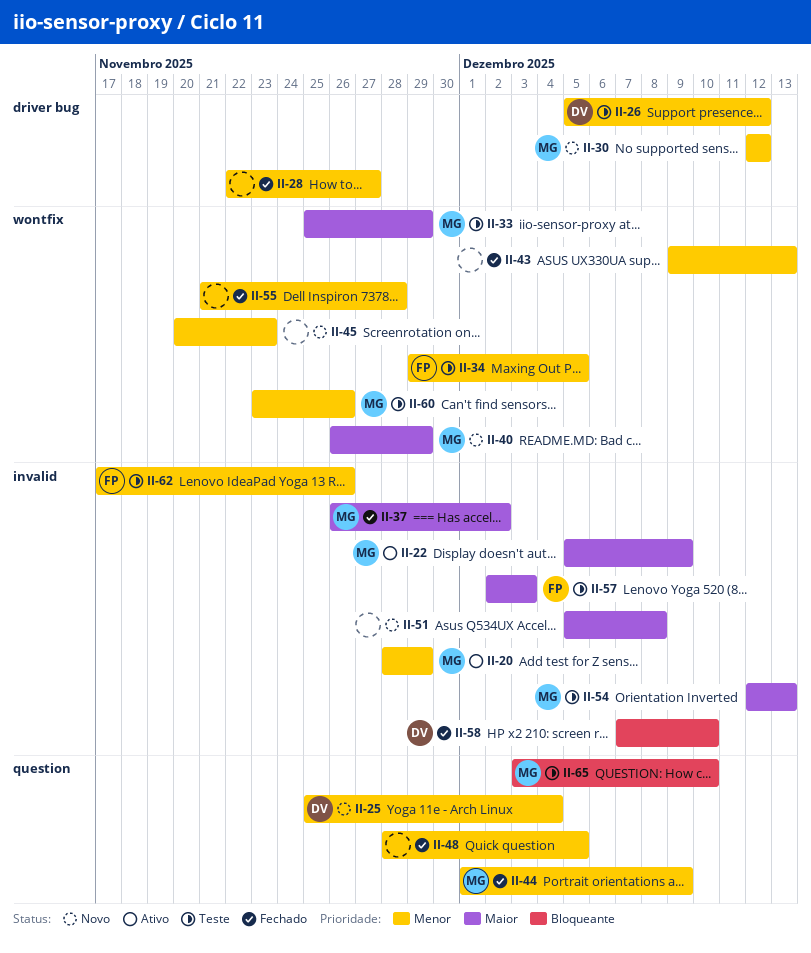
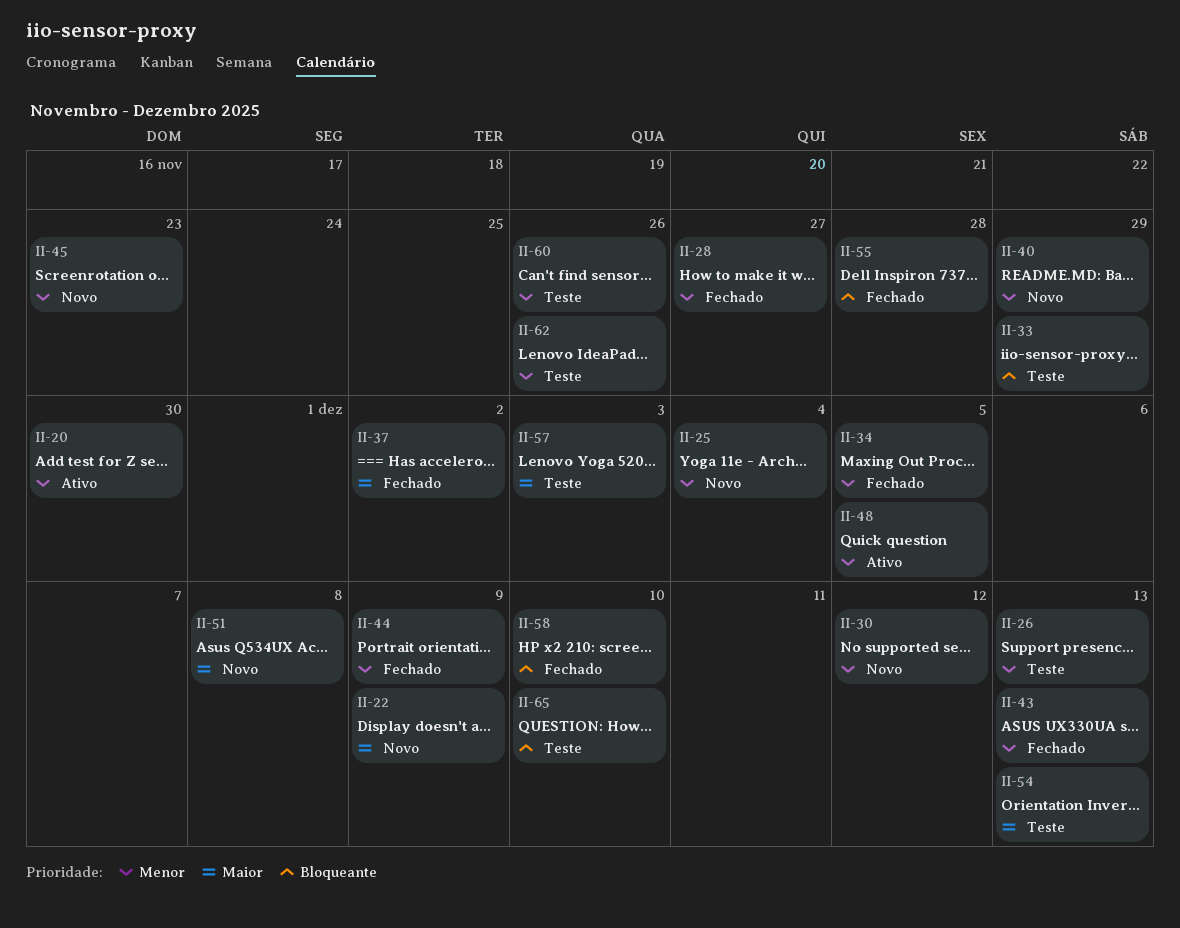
II-20, due: Nov 29 -> Nov 30
II-22, status: Ativo -> Novo
II-26, due: Dec 12 -> Dec 13
II-33, priority: Maior -> Bloqueante
II-34, status: Teste -> Fechado
II-40, priority: Maior -> Menor
II-48, status: Fechado -> Ativo
II-55, priority: Menor -> Bloqueante

